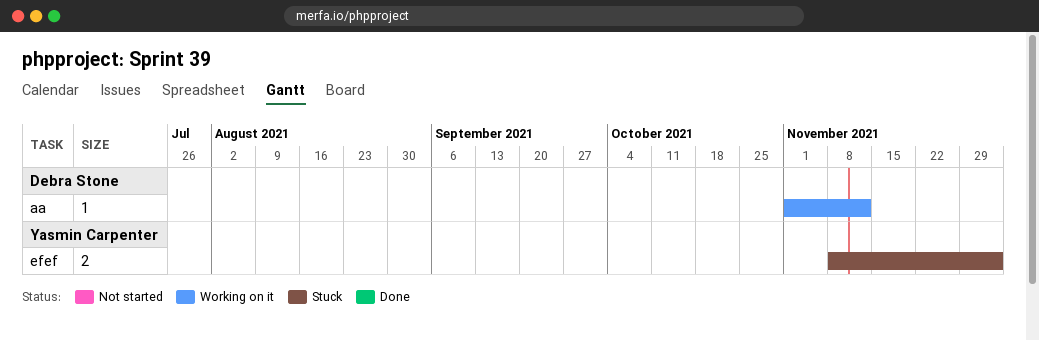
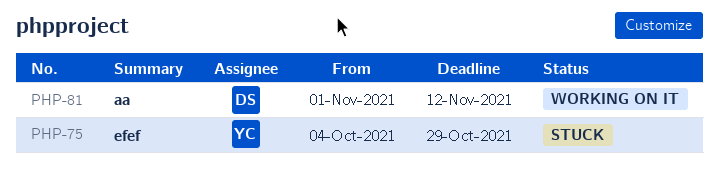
efef, start: Nov 8 -> Oct 4
efef, due: Dec 3 -> Oct 29

